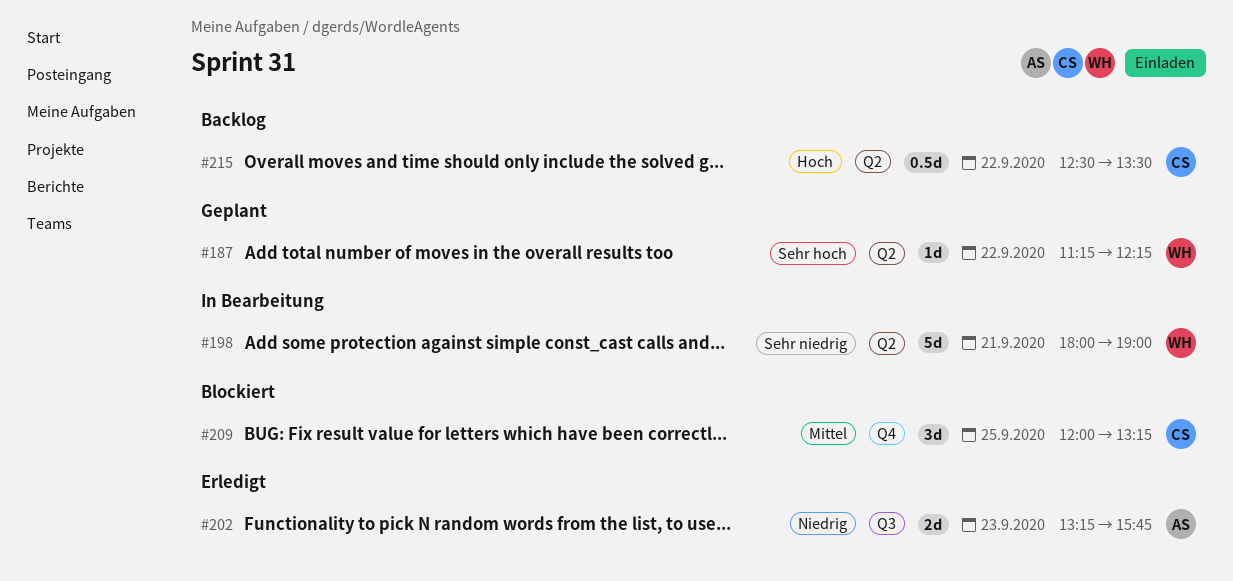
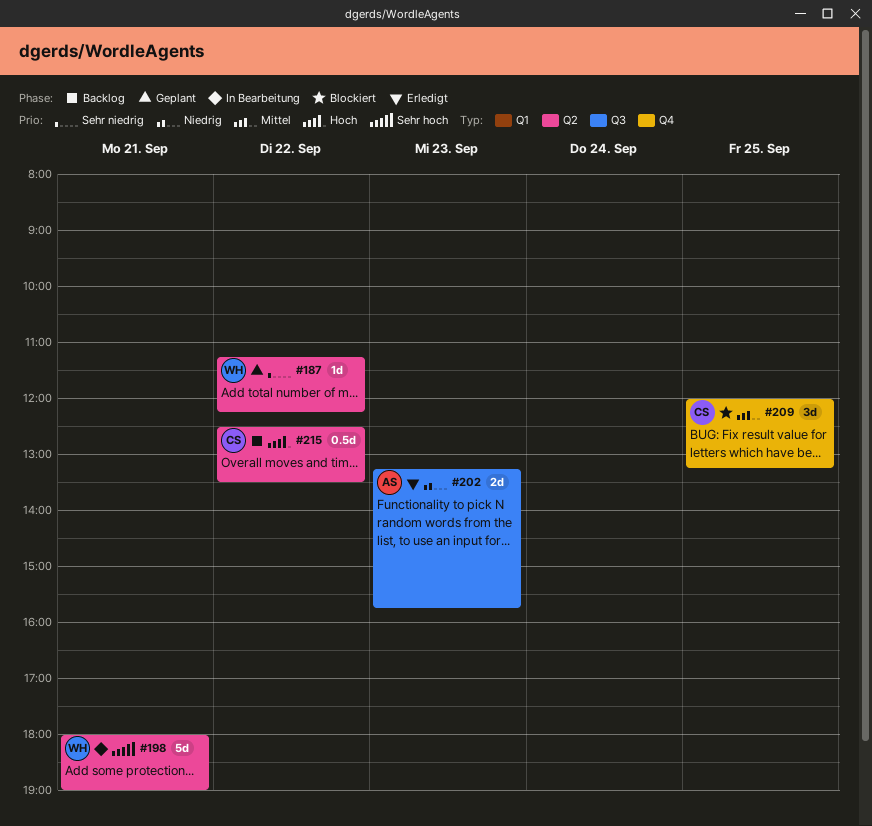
#187, priority: Sehr hoch -> Sehr niedrig
#198, priority: Sehr niedrig -> Sehr hoch

